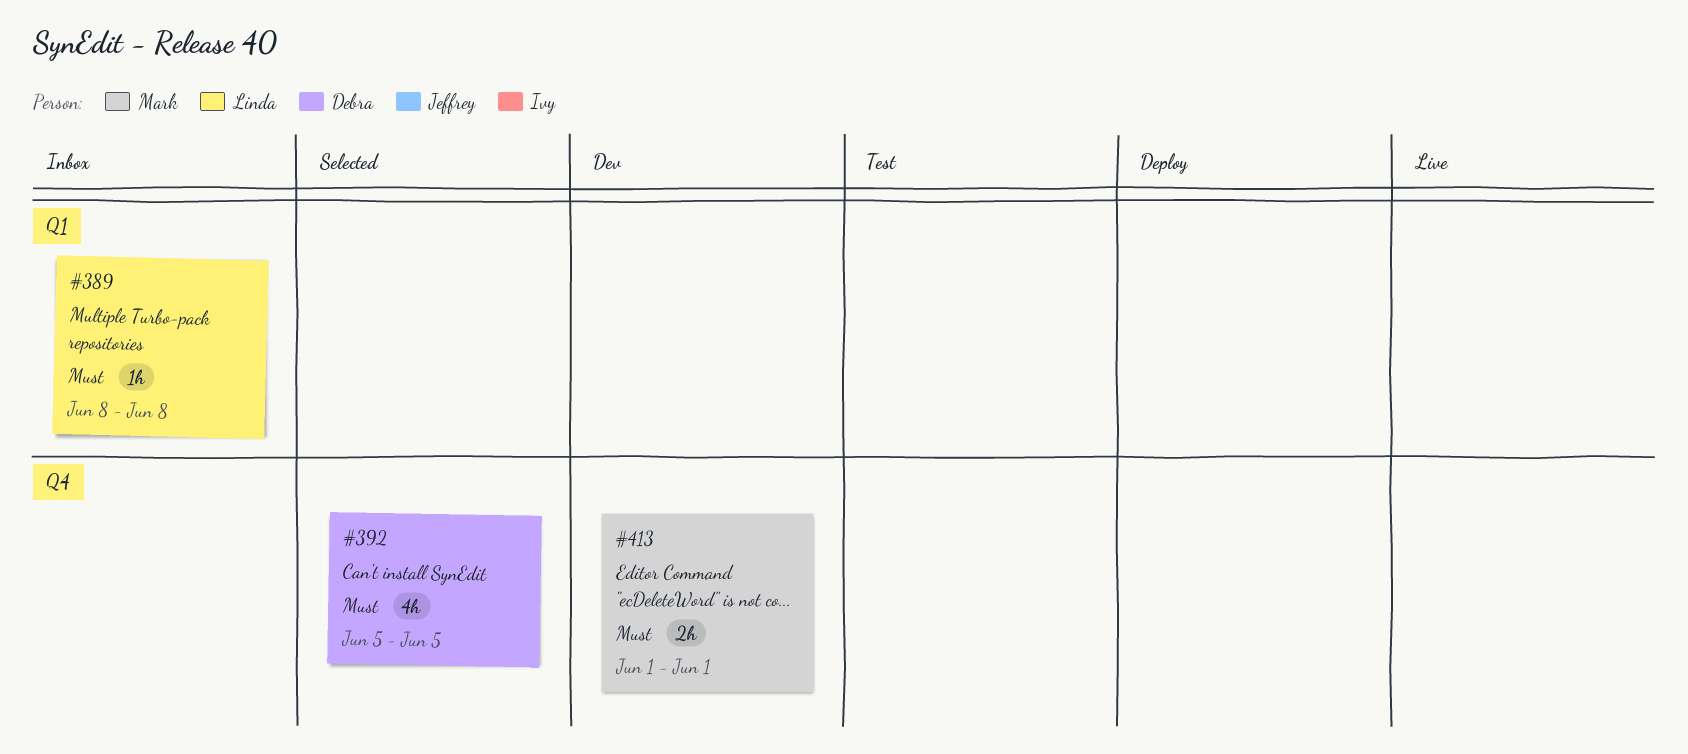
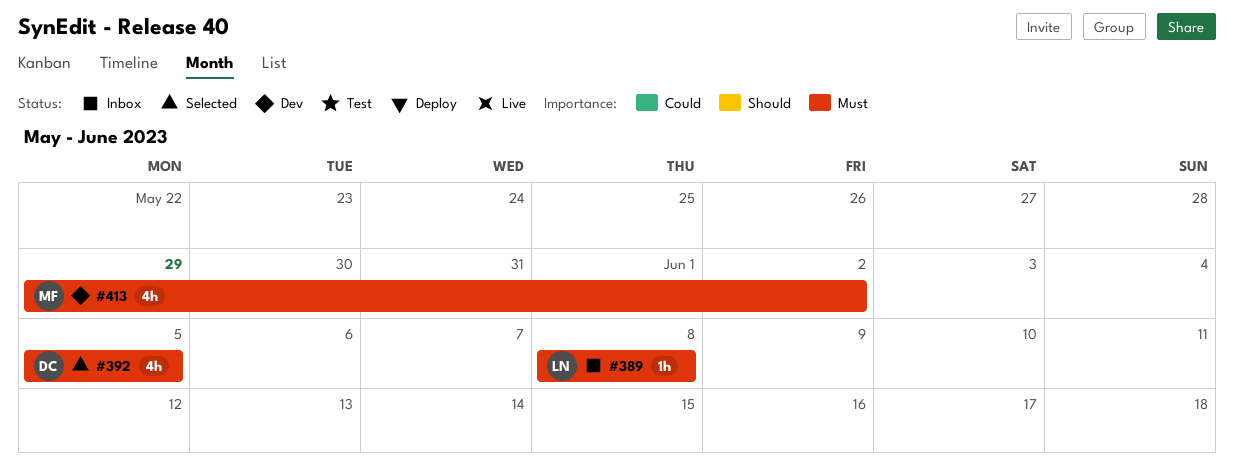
#413, estimate: 2h -> 4h
#413, start: Jun 1 -> May 29
#413, due: Jun 1 -> Jun 2

